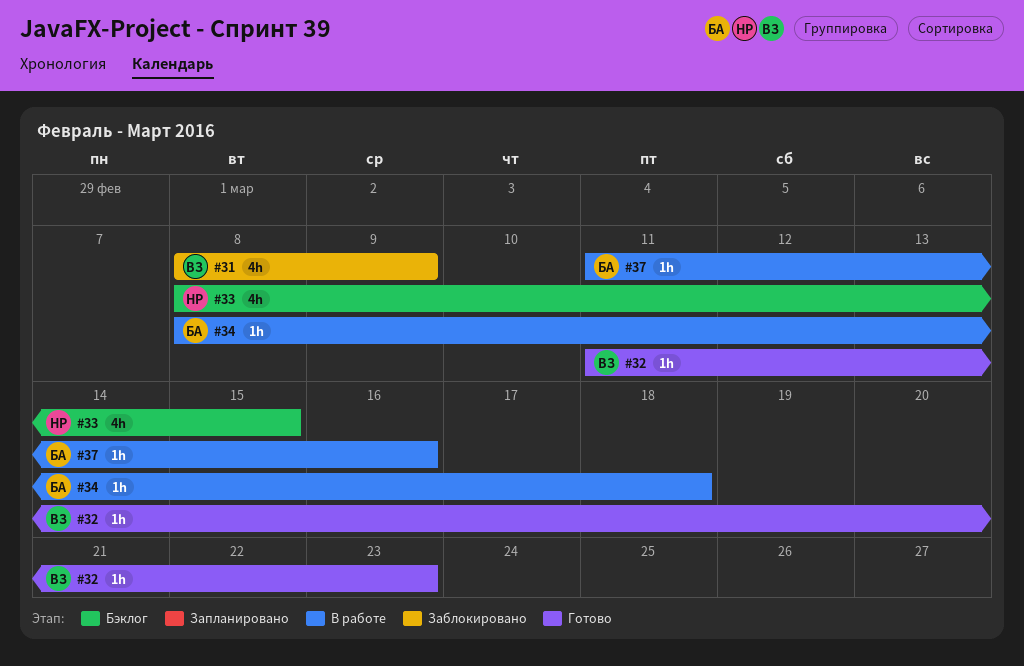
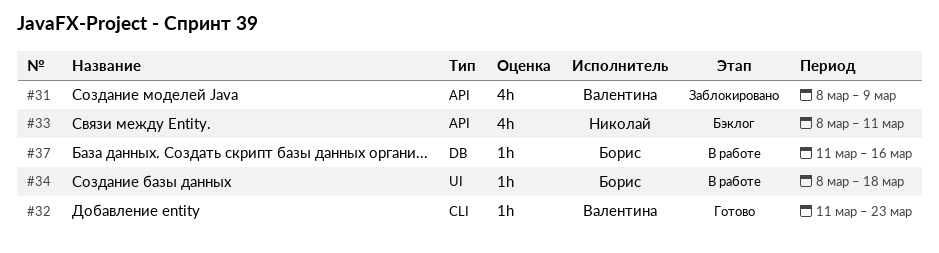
#33, due: Mar 15 -> Mar 11

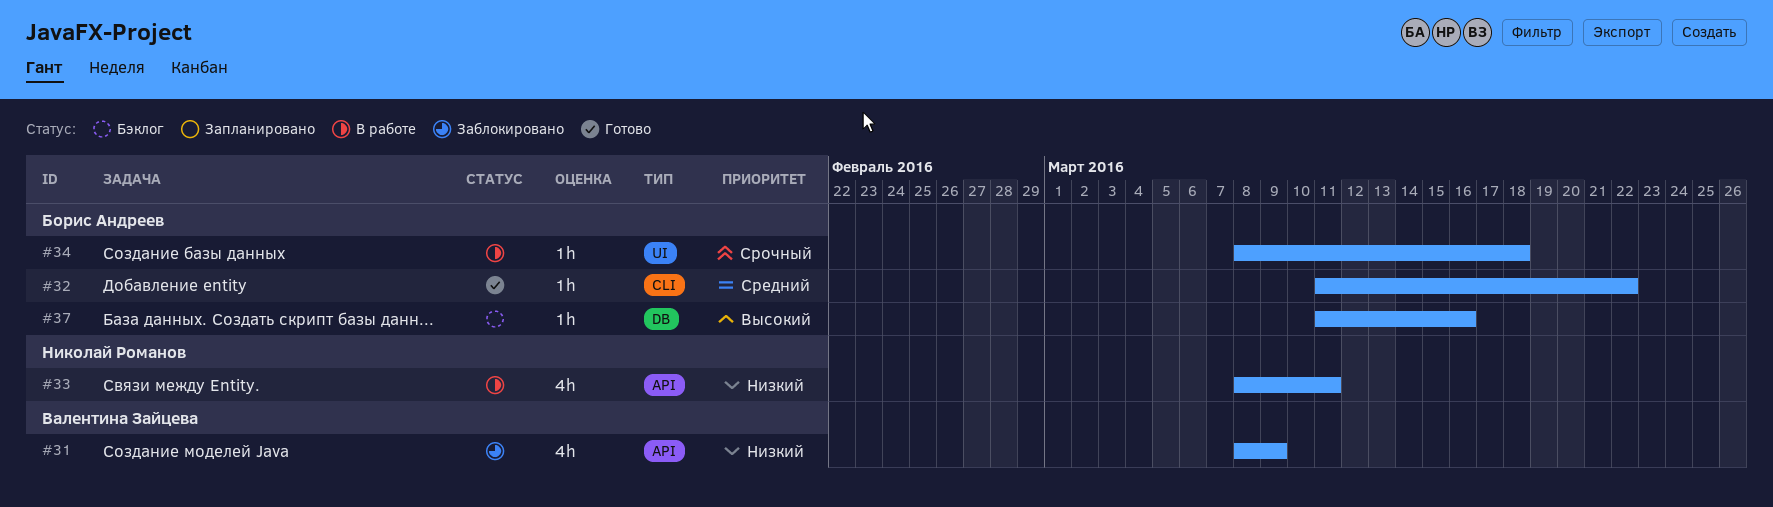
#32, owner: Валентина Зайцева -> Борис Андреев
#32, due: Mar 23 -> Mar 22
#33, status: Бэклог -> В работе
#37, status: В работе -> Бэклог

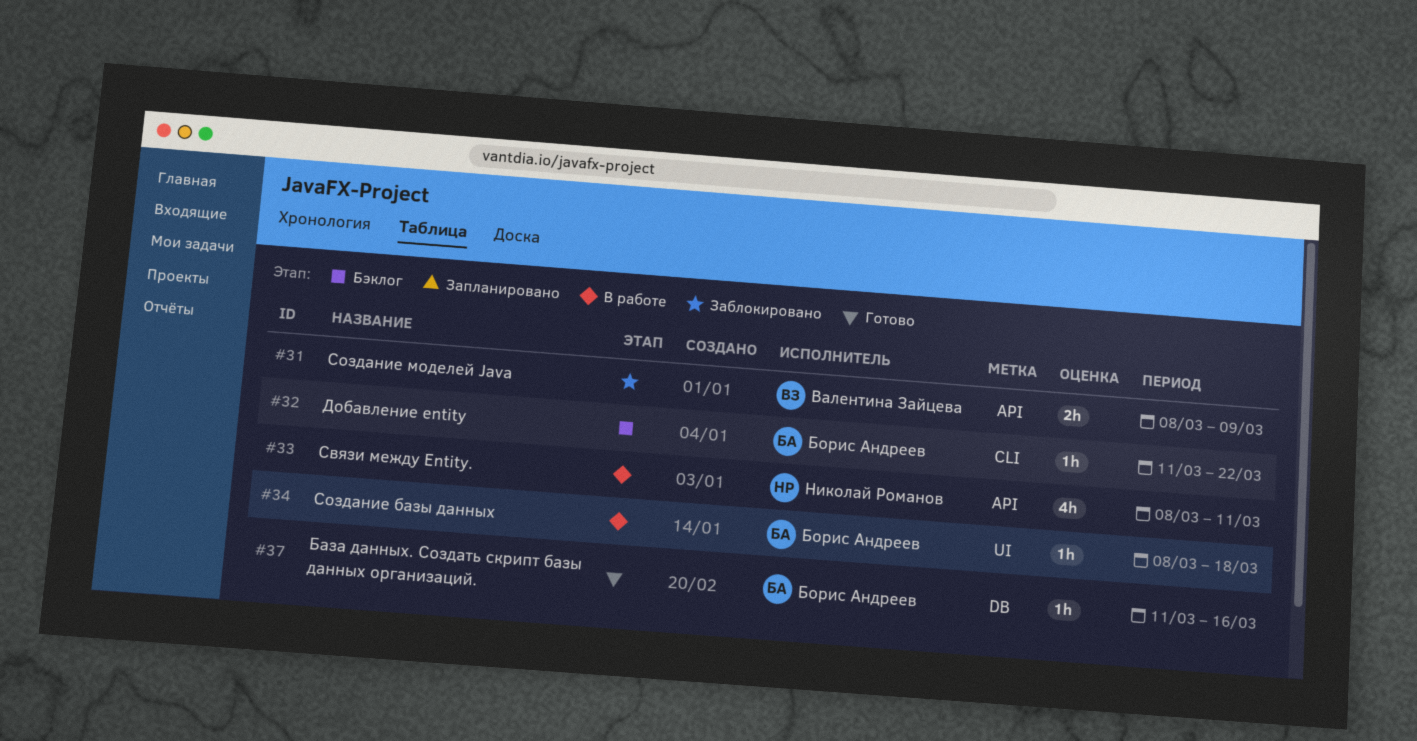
#31, estimate: 4h -> 2h
#32, status: Готово -> Бэклог
#37, status: Бэклог -> Готово

